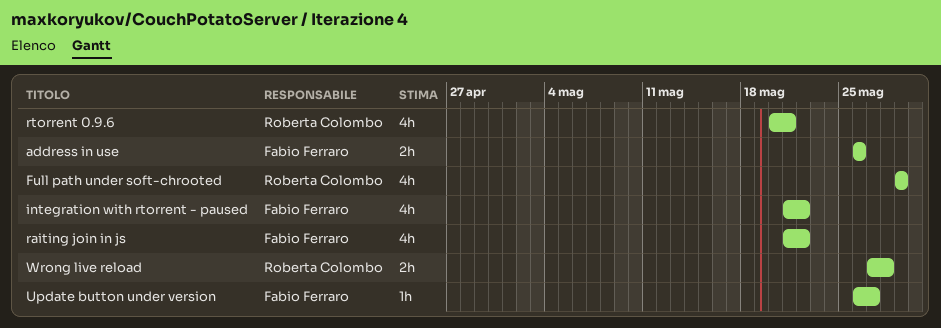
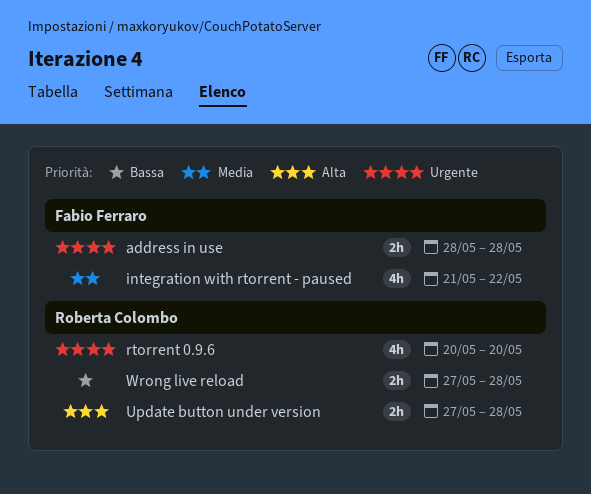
address in use, start: May 26 -> May 28
address in use, due: May 26 -> May 28
Full path under soft-chrooted: present -> none
raiting join in js: present -> none
rtorrent 0.9.6, due: May 21 -> May 20
Update button under version, owner: Fabio Ferraro -> Roberta Colombo
Update button under version, estimate: 1h -> 2h
Update button under version, start: May 26 -> May 27
Update button under version, due: May 27 -> May 28

